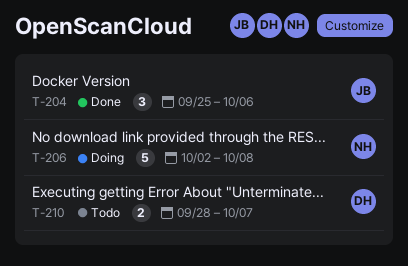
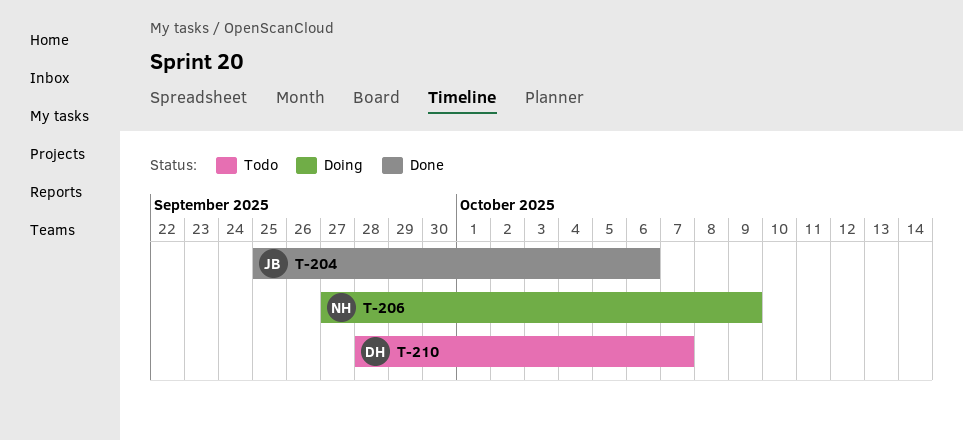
T-206, start: Oct 2 -> Sep 27
T-206, due: Oct 8 -> Oct 9

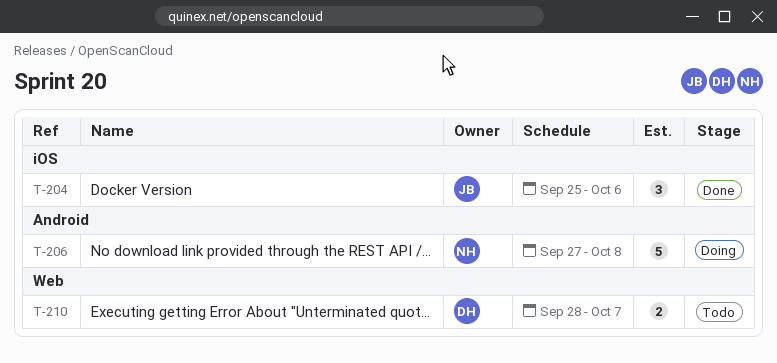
T-206, due: Oct 9 -> Oct 8

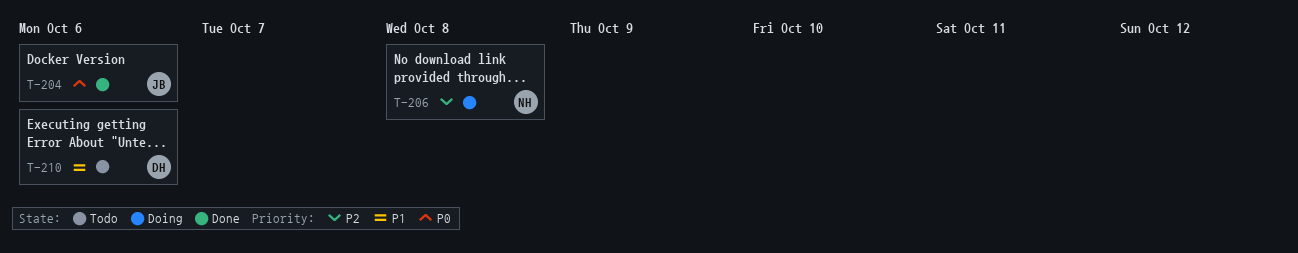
T-210, due: Oct 7 -> Oct 6

